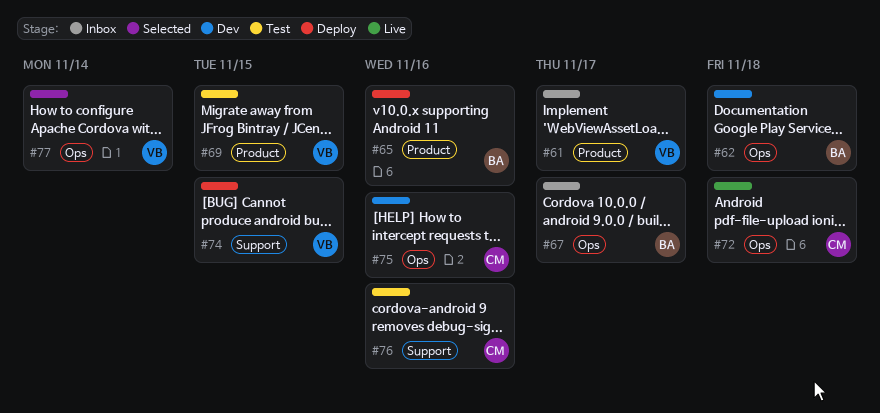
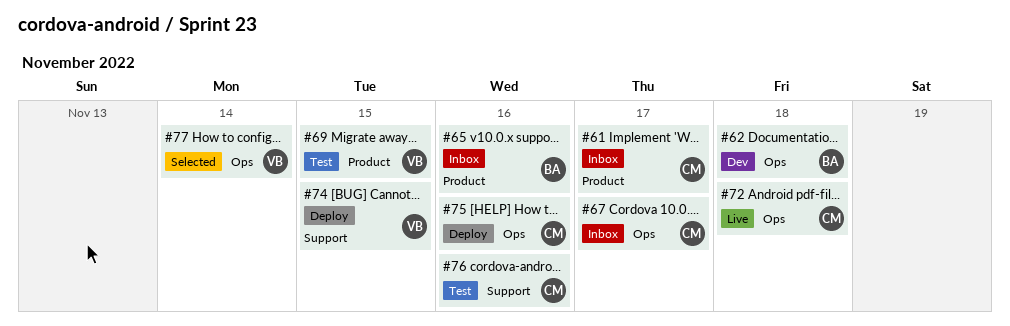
#61, owner: VB -> CM
#65, status: Deploy -> Inbox
#67, owner: BA -> CM
#75, status: Dev -> Deploy

